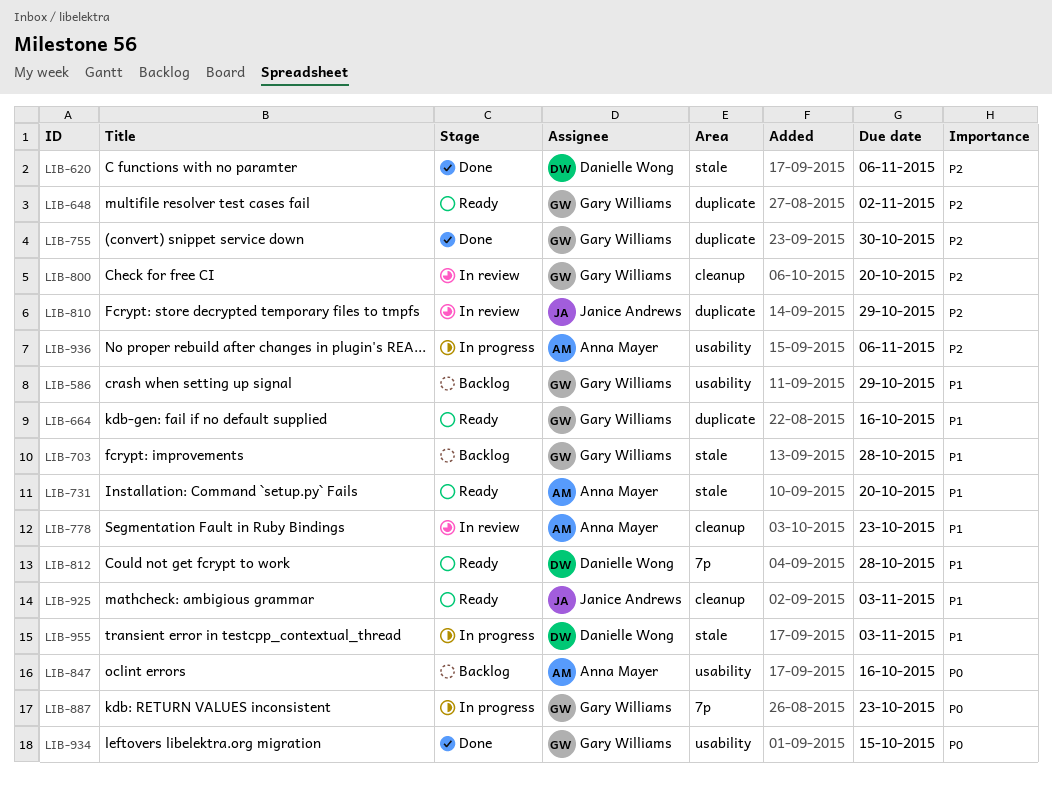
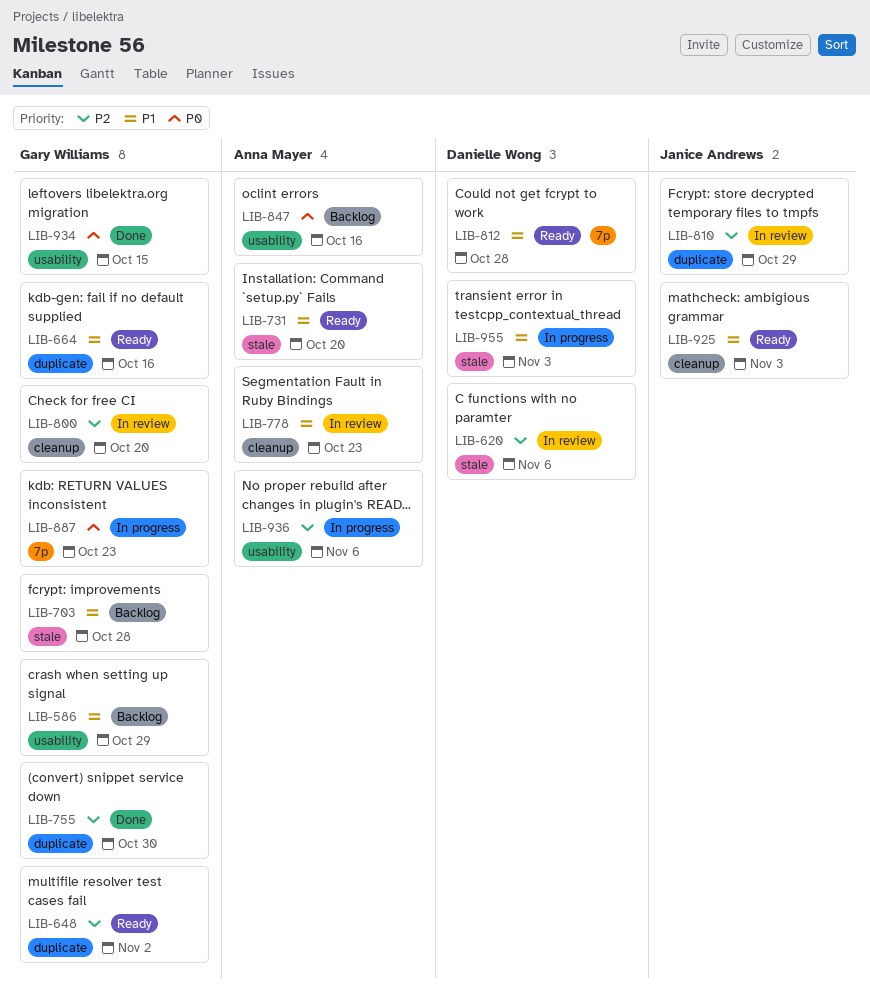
LIB-620, status: Done -> In review

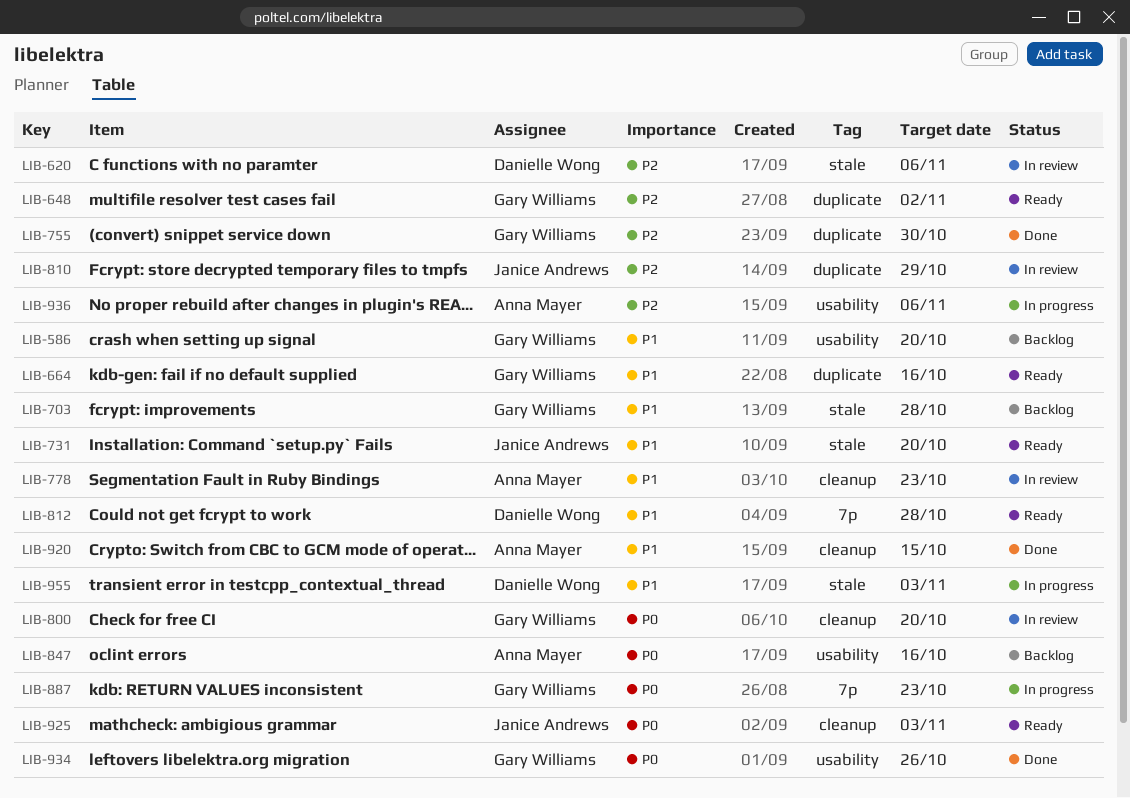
LIB-586, due: Oct 29 -> Oct 20
LIB-731, owner: Anna Mayer -> Janice Andrews
LIB-800, priority: P2 -> P0
LIB-920: none -> present
LIB-925, priority: P1 -> P0
LIB-934, due: Oct 15 -> Oct 26

